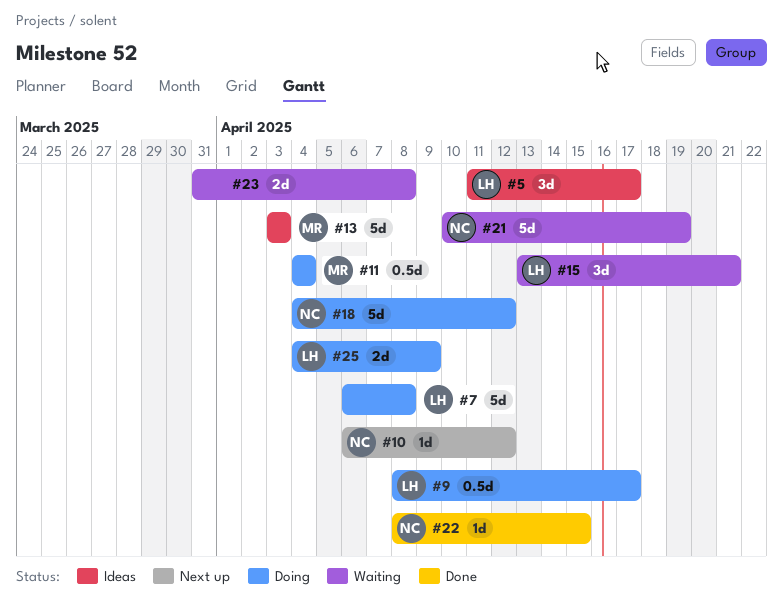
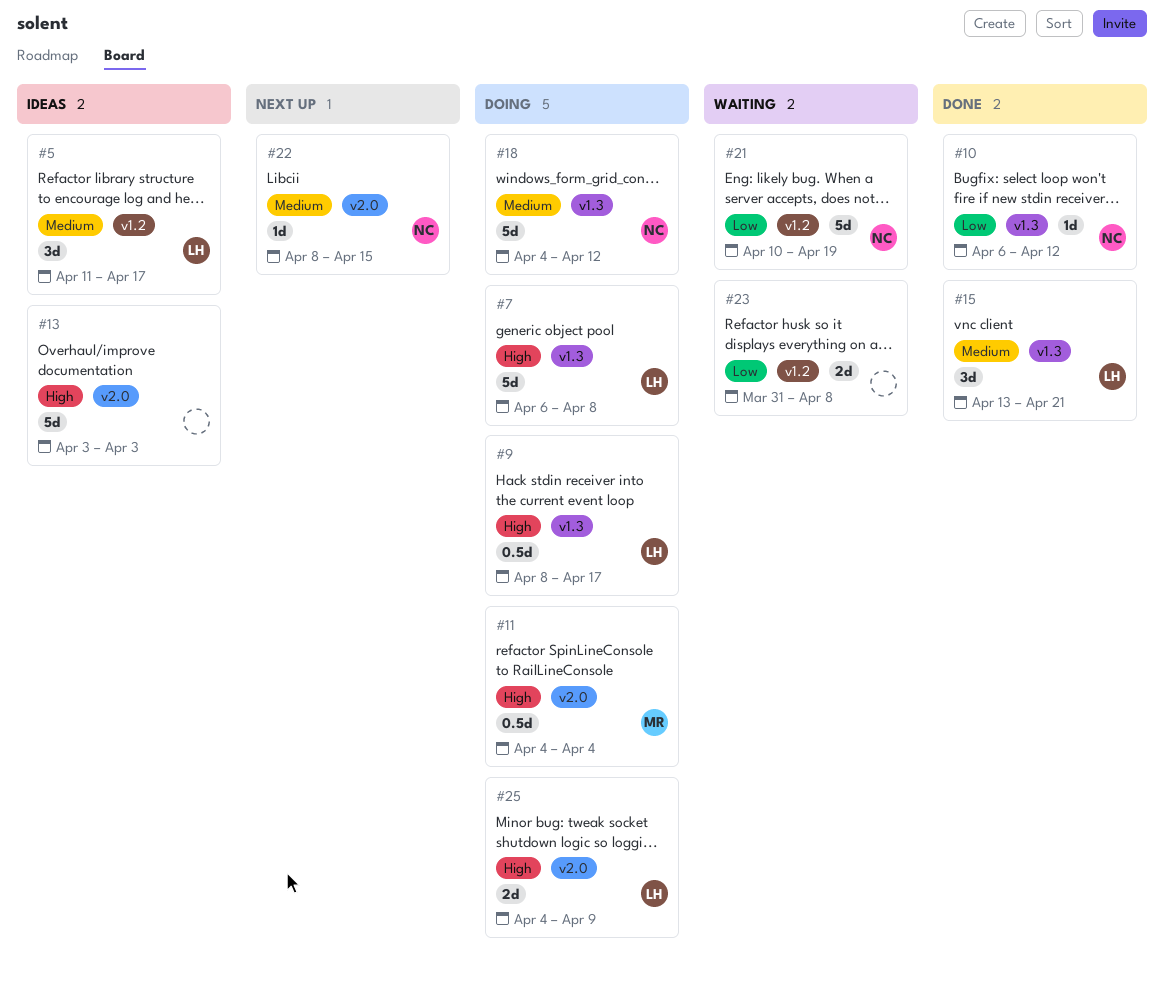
#10, status: Next up -> Done
#13, owner: MR -> none
#15, status: Waiting -> Done
#22, status: Done -> Next up

